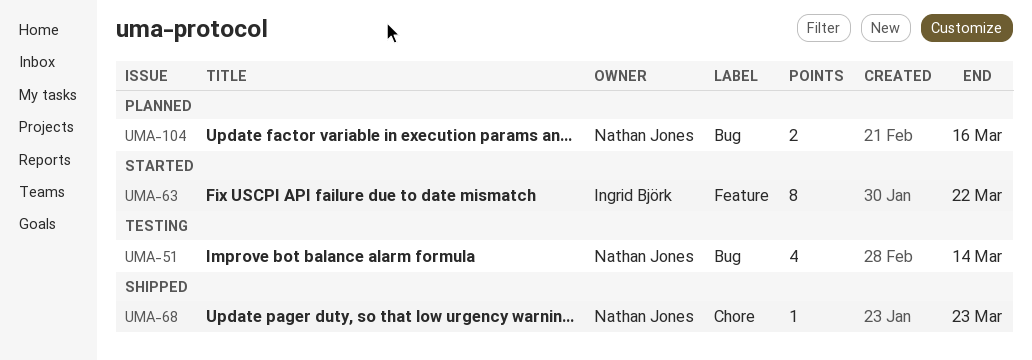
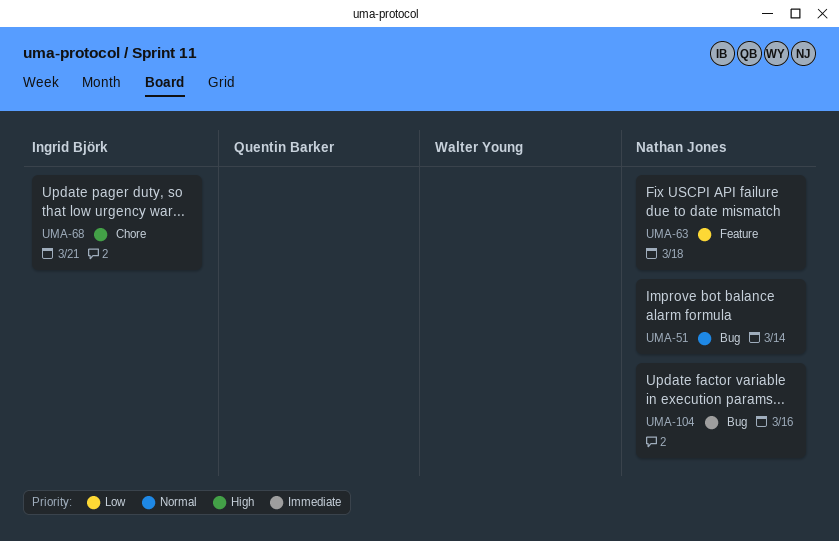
UMA-63, owner: Ingrid Björk -> Nathan Jones
UMA-63, due: Mar 22 -> Mar 18
UMA-68, owner: Nathan Jones -> Ingrid Björk
UMA-68, due: Mar 23 -> Mar 21

